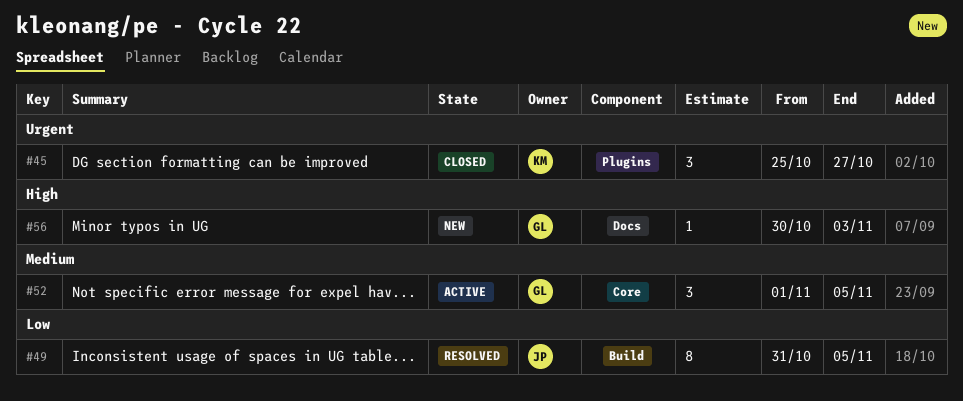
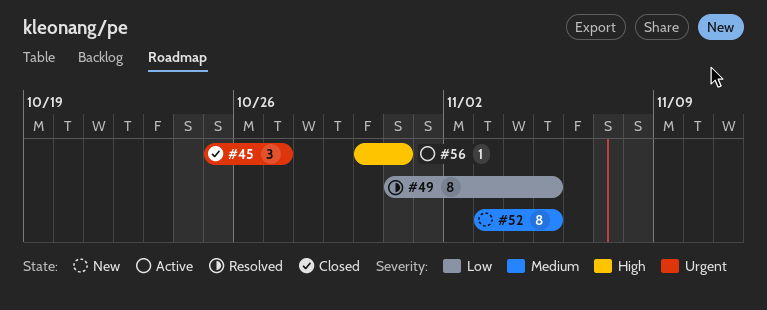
#52, status: Active -> New
#52, estimate: 3 -> 8
#52, start: Nov 1 -> Nov 3
#56, status: New -> Active
#56, due: Nov 3 -> Oct 31

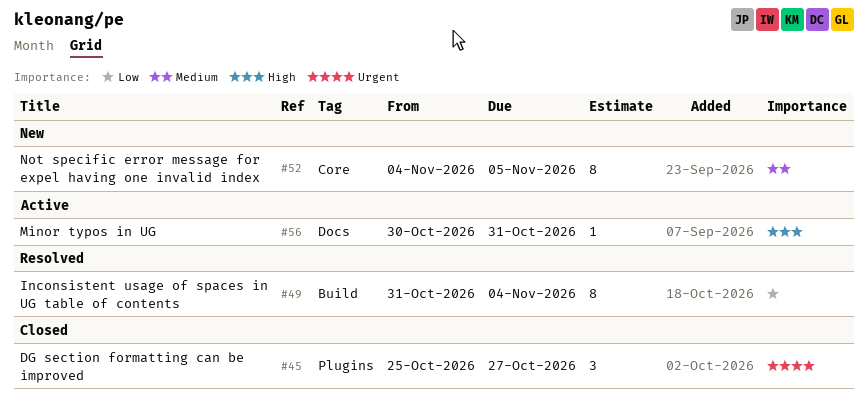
#49, due: Nov 5 -> Nov 4
#52, start: Nov 3 -> Nov 4

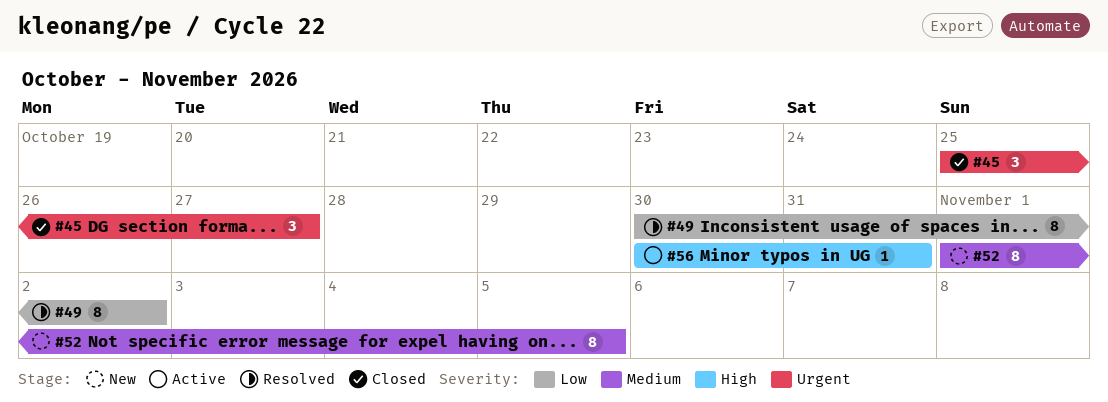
#49, start: Oct 31 -> Oct 30
#49, due: Nov 4 -> Nov 2
#52, start: Nov 4 -> Nov 1

